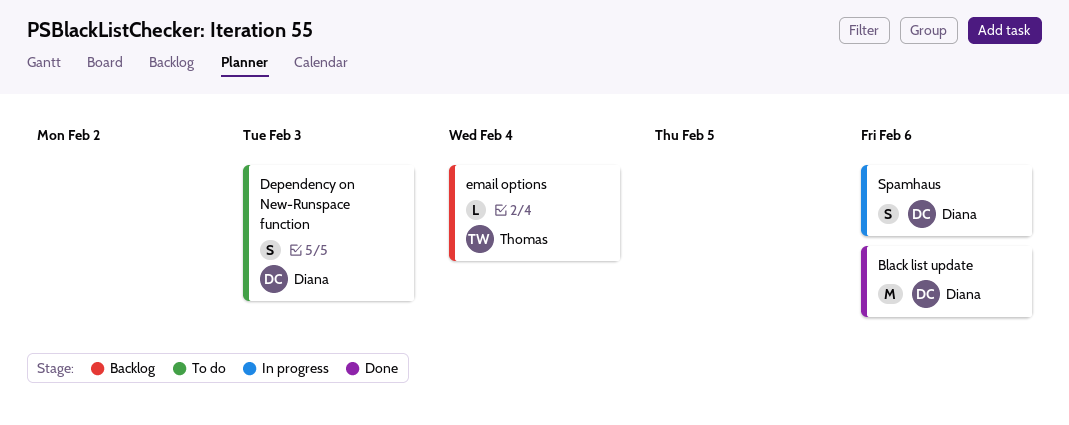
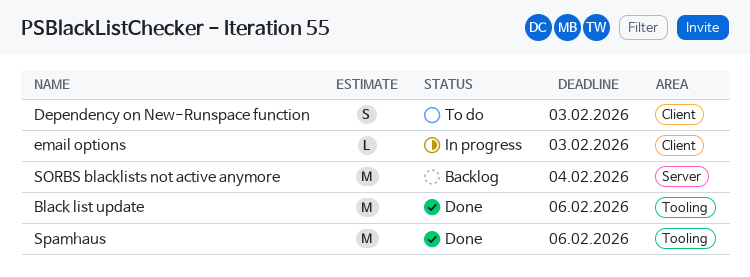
email options, status: Backlog -> In progress
email options, due: Feb 4 -> Feb 3
SORBS blacklists not active anymore: none -> present
Spamhaus, status: In progress -> Done
Spamhaus, estimate: S -> M

